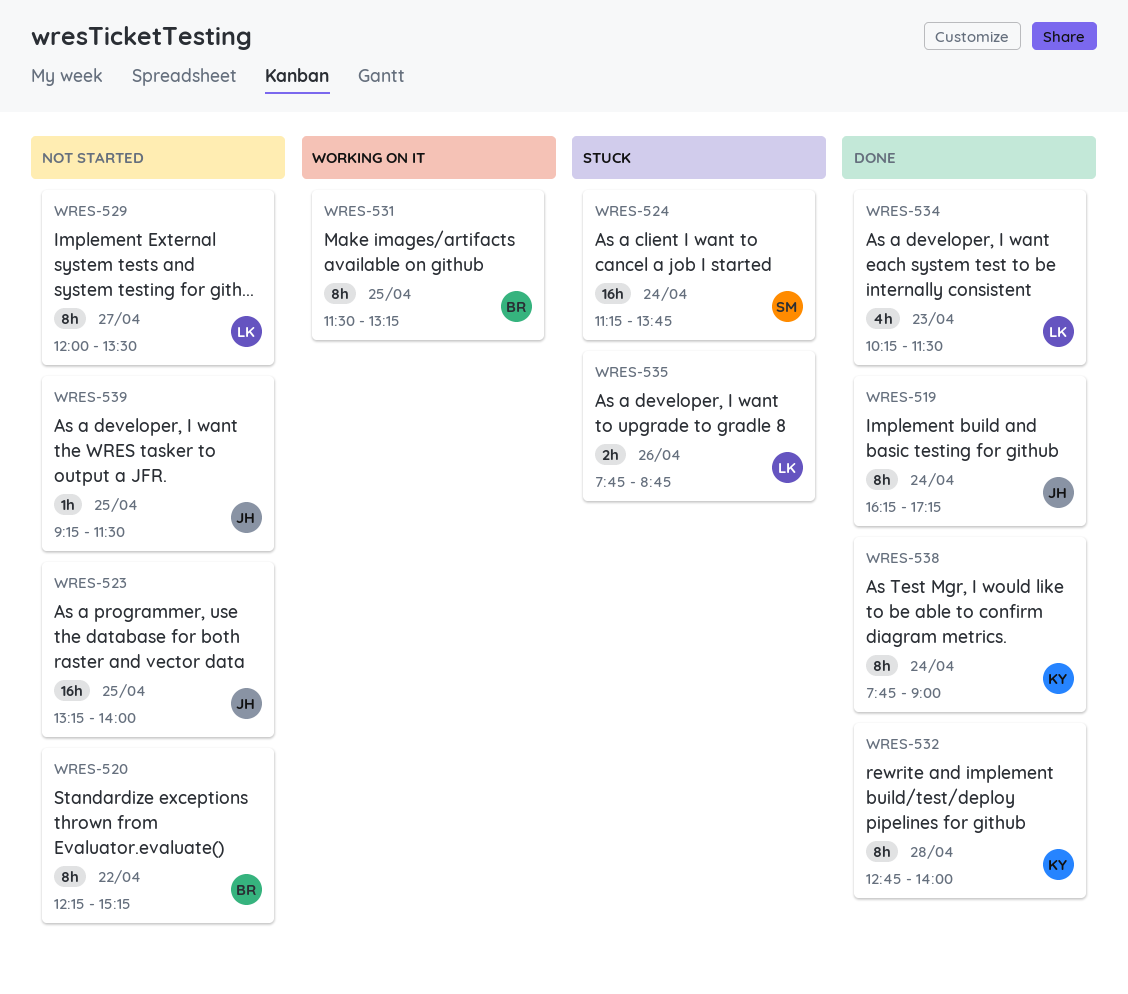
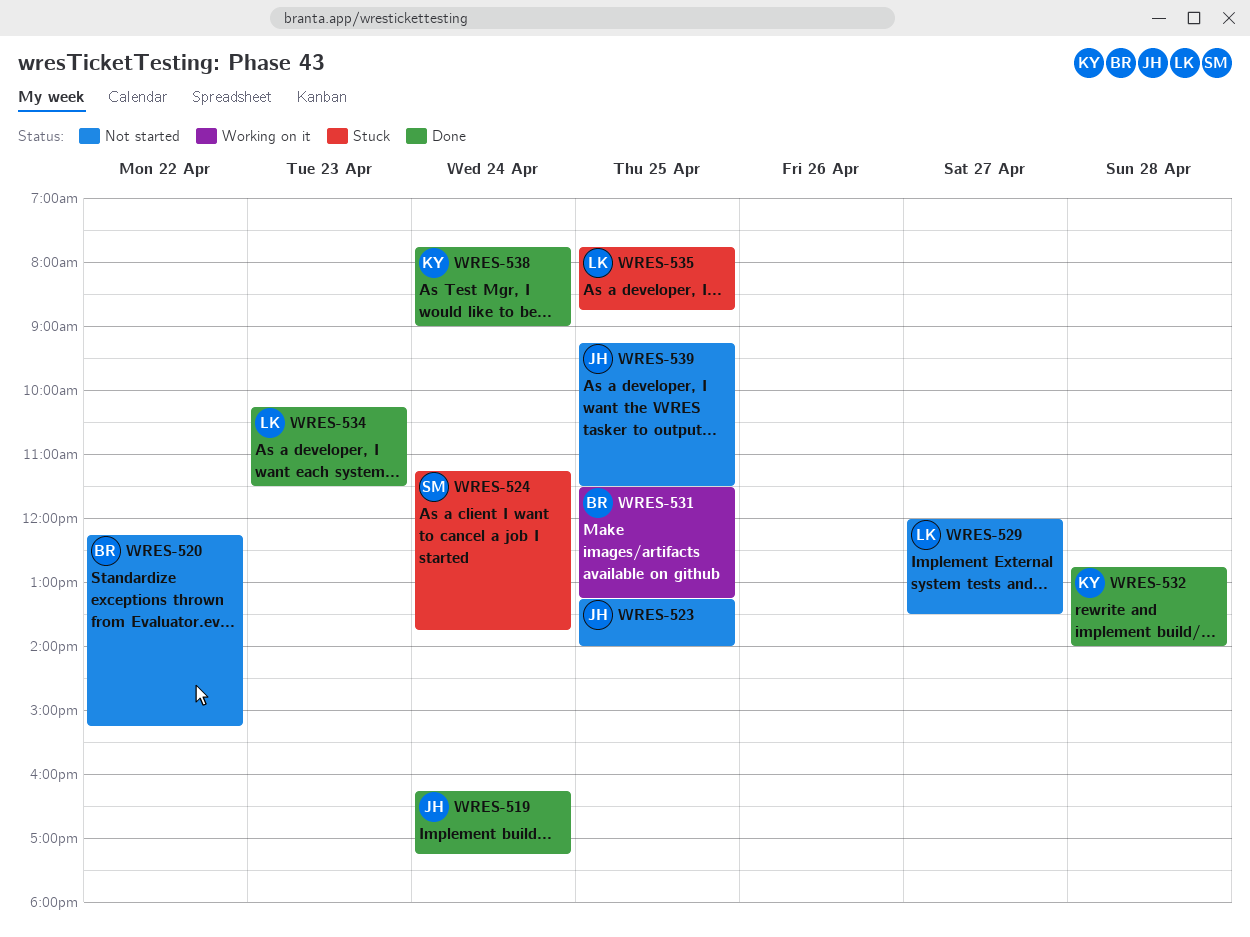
WRES-535, day: Apr 26 -> Apr 25

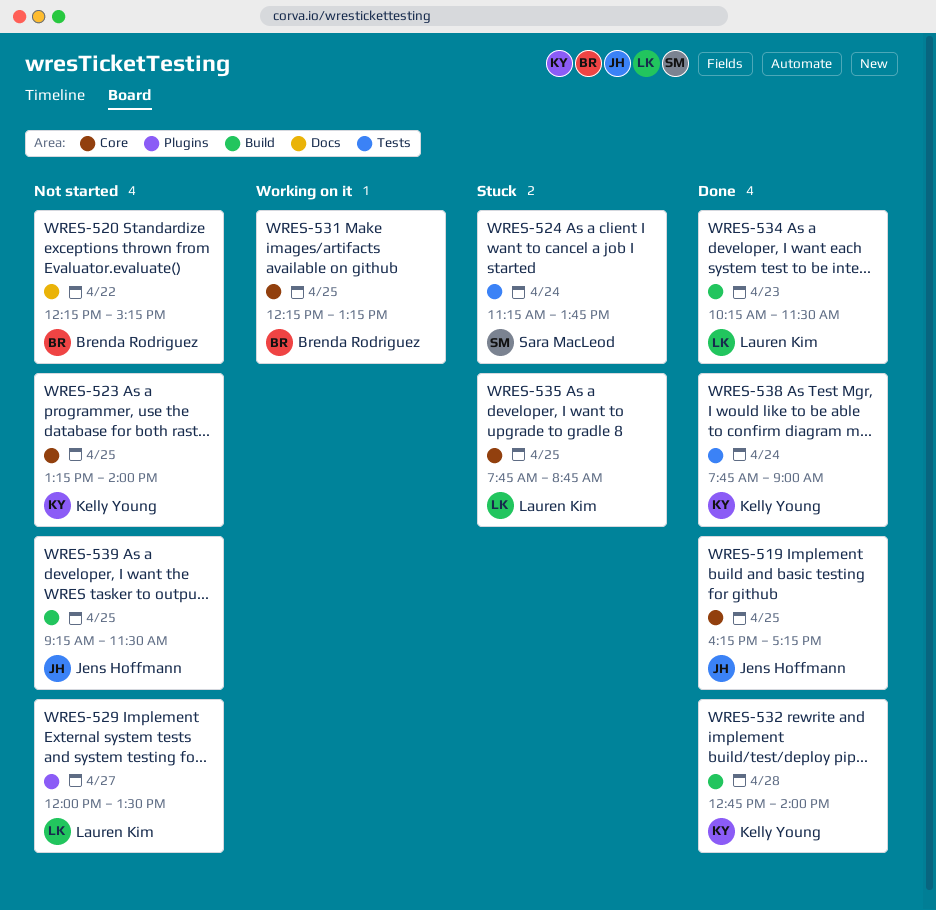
WRES-519, day: Apr 24 -> Apr 25
WRES-523, owner: Jens Hoffmann -> Kelly Young
WRES-531, begins: 11:30 -> 12:15

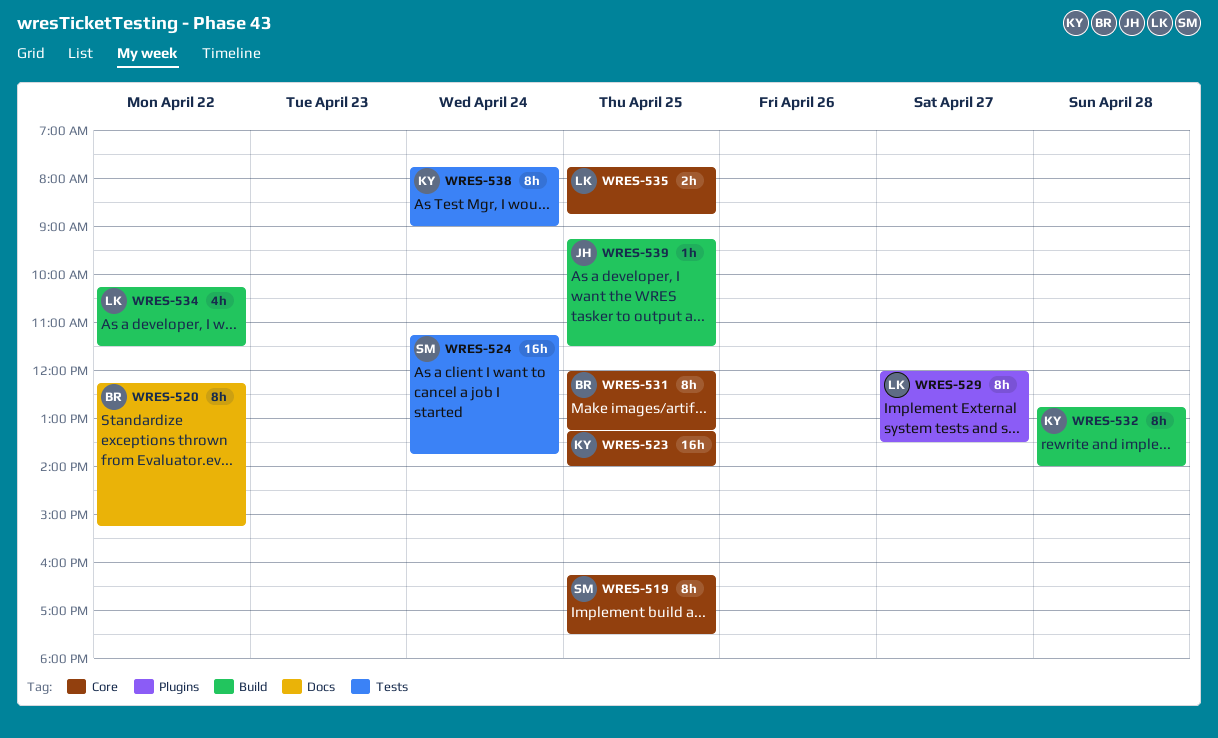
WRES-519, owner: Jens Hoffmann -> Sara MacLeod
WRES-519, ends: 17:15 -> 17:30
WRES-531, begins: 12:15 -> 12:00
WRES-534, day: Apr 23 -> Apr 22

